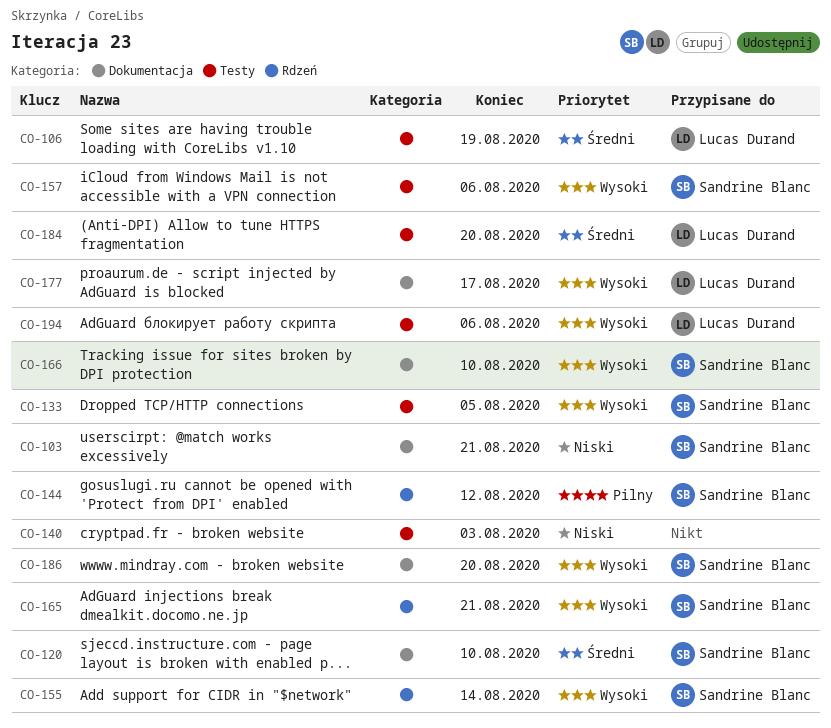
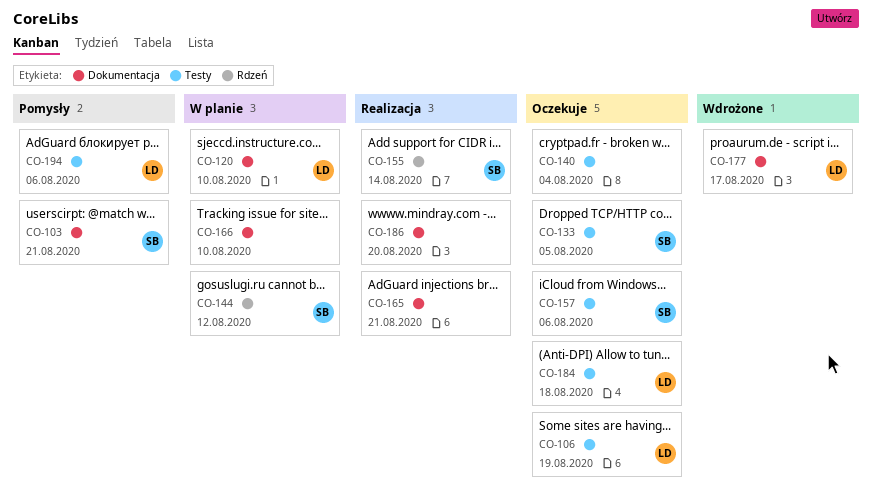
CO-120, owner: Sandrine Blanc -> Lucas Durand
CO-140, due: Aug 3 -> Aug 4
CO-165, owner: Sandrine Blanc -> none
CO-165, label: Rdzeń -> Dokumentacja
CO-166, owner: Sandrine Blanc -> none
CO-184, due: Aug 20 -> Aug 18
CO-186, owner: Sandrine Blanc -> none

